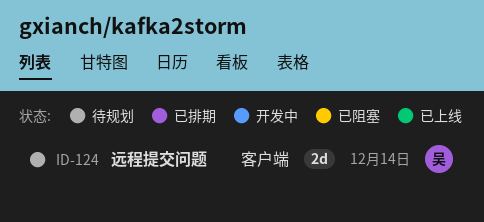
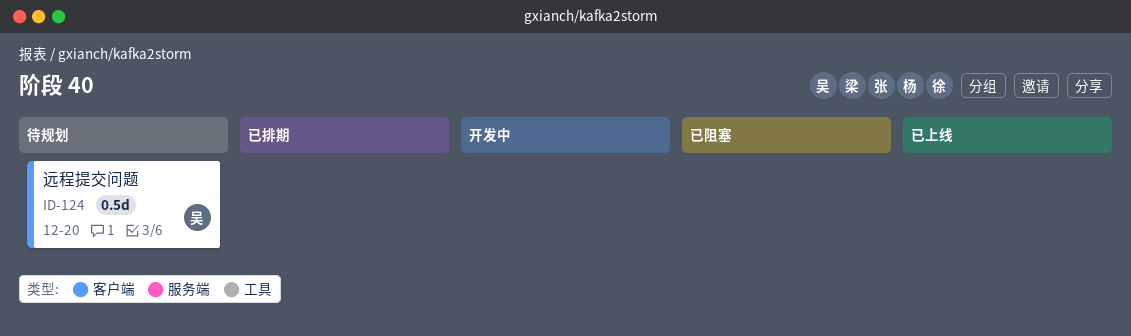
ID-124, estimate: 2d -> 0.5d
ID-124, due: Dec 14 -> Dec 20

